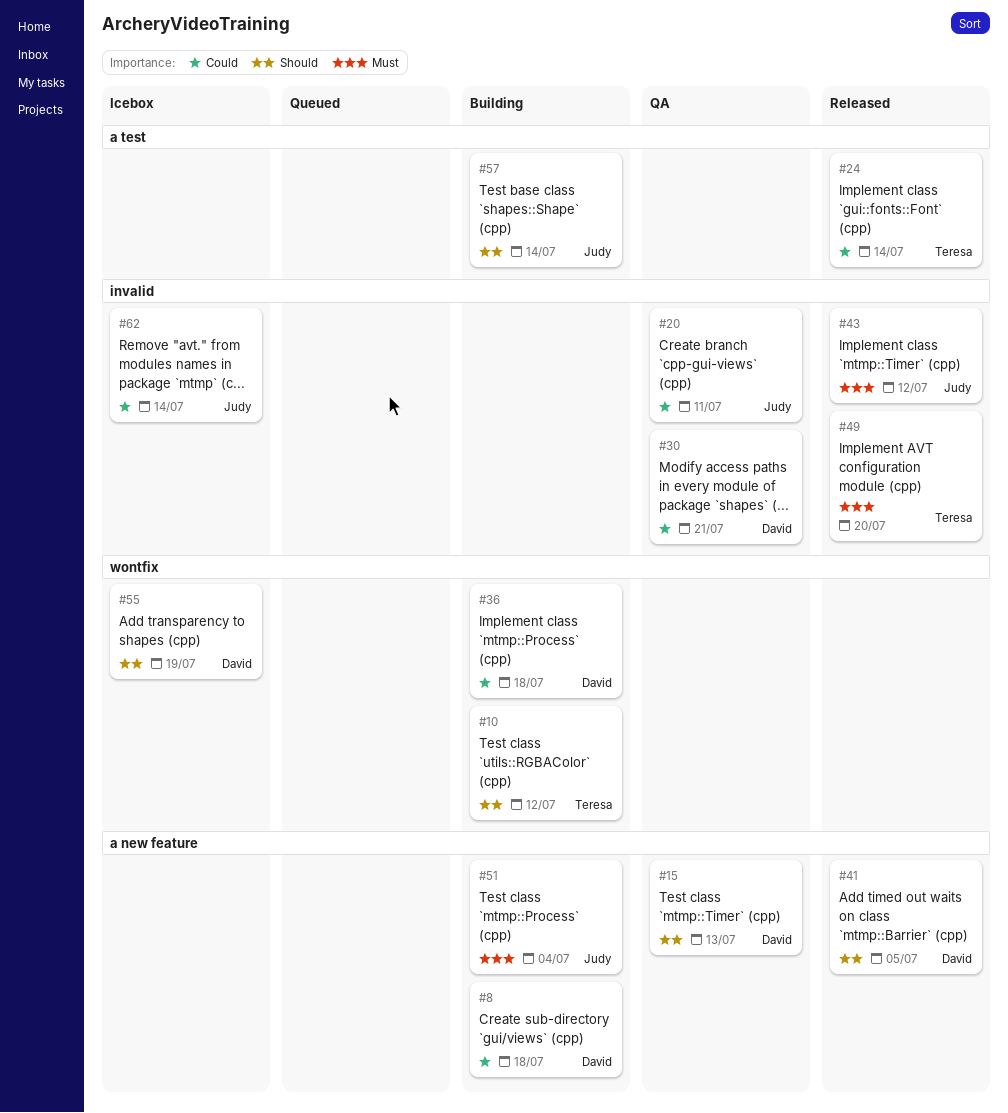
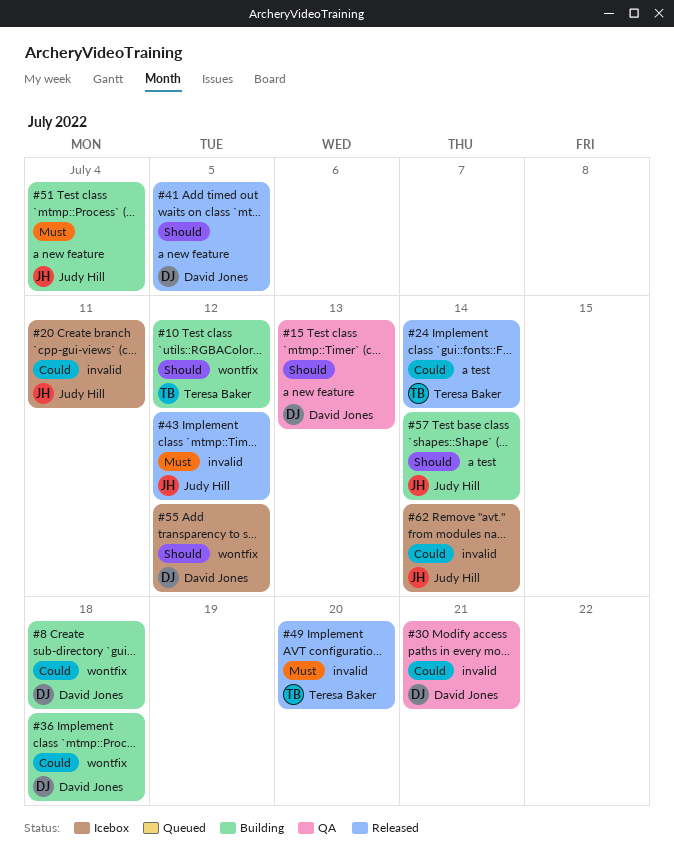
#8, label: a new feature -> wontfix
#20, status: QA -> Icebox
#55, due: Jul 19 -> Jul 12

